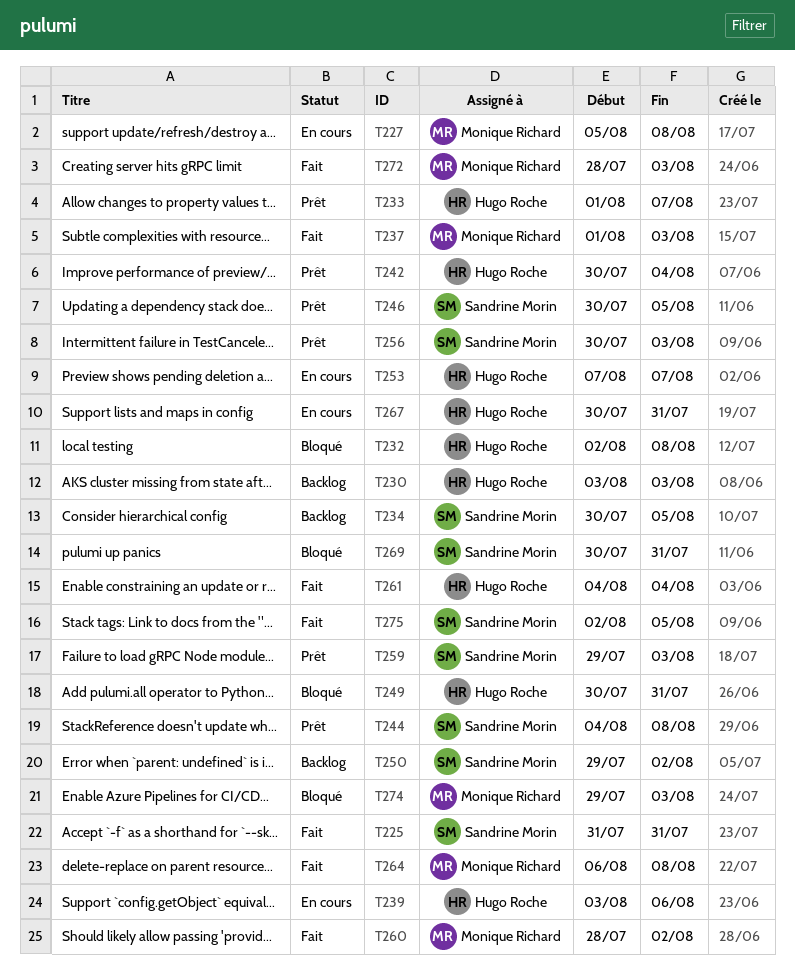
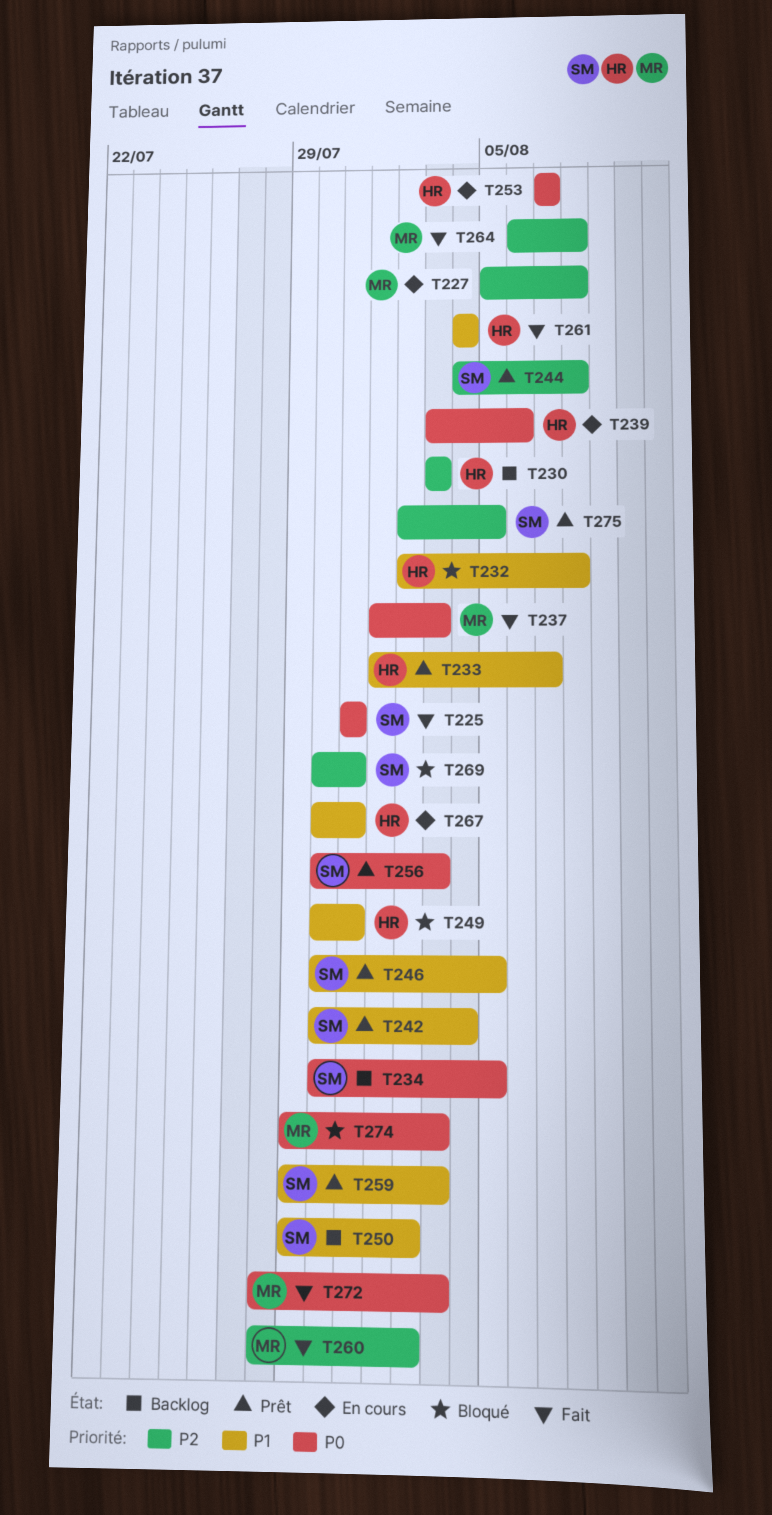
T242, owner: Hugo Roche -> Sandrine Morin
T275, status: Fait -> Prêt

